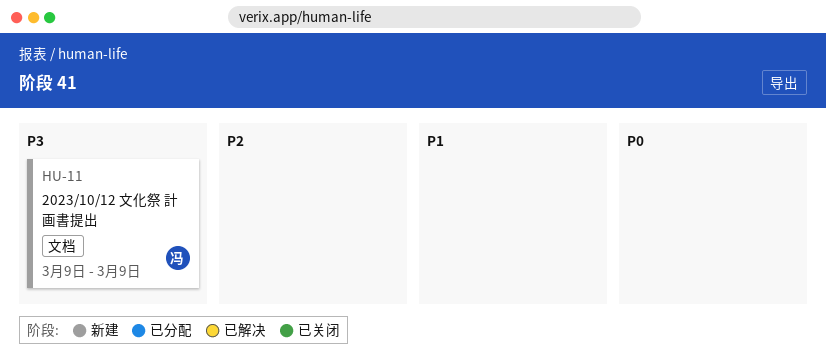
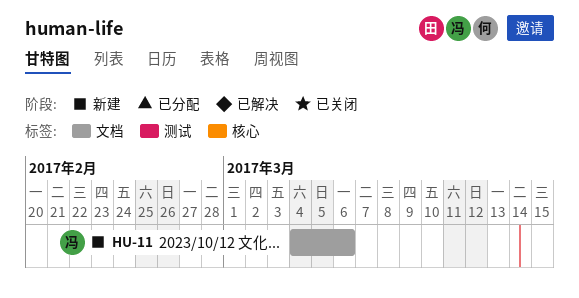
HU-11, start: Mar 9 -> Mar 4
HU-11, due: Mar 9 -> Mar 6

